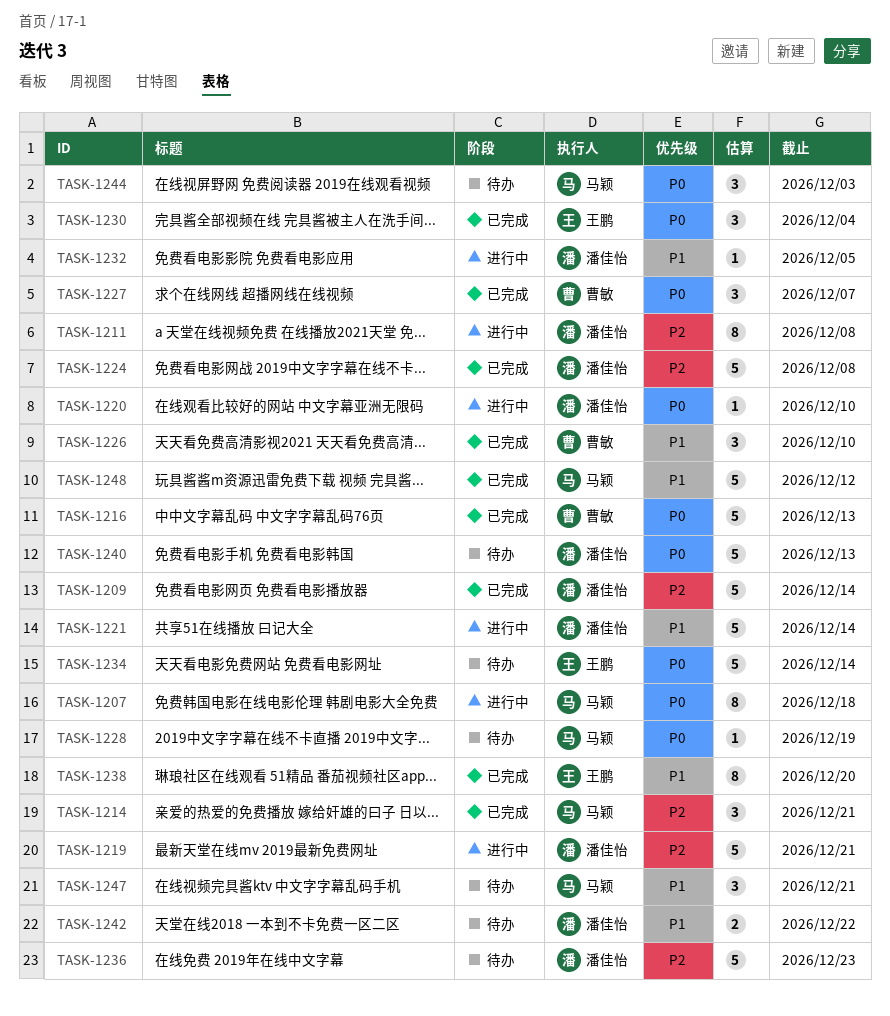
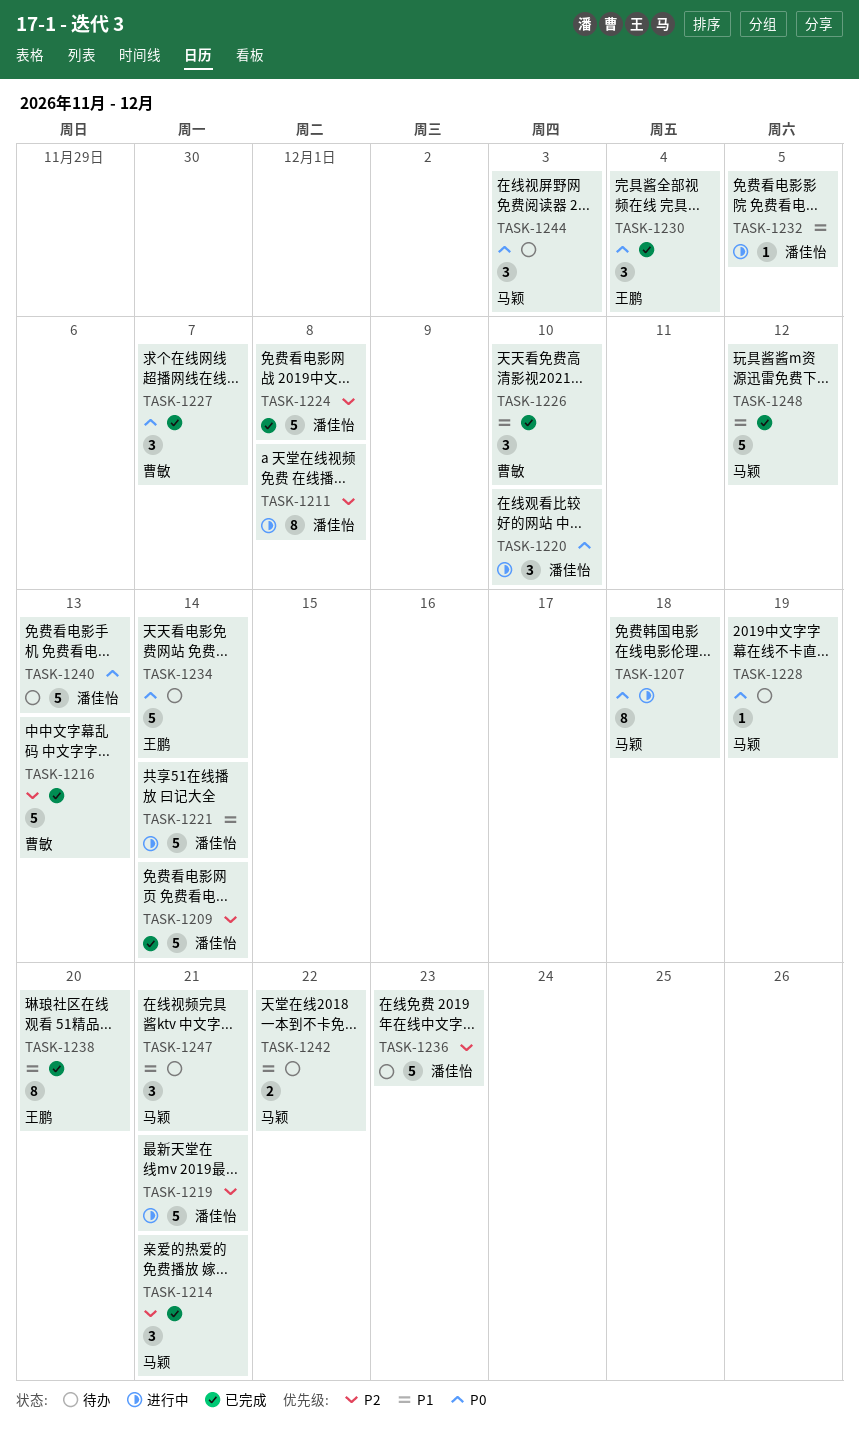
TASK-1216, priority: P0 -> P2
TASK-1220, estimate: 1 -> 3
TASK-1242, owner: 潘佳怡 -> 马颖

